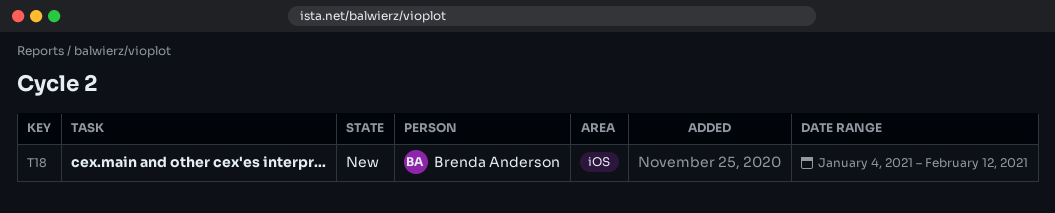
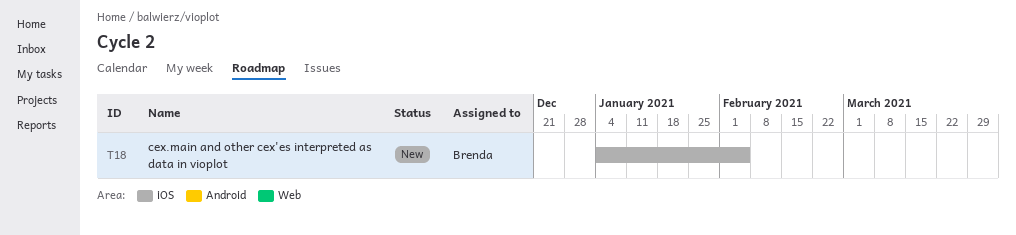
T18, due: Feb 12 -> Feb 5

